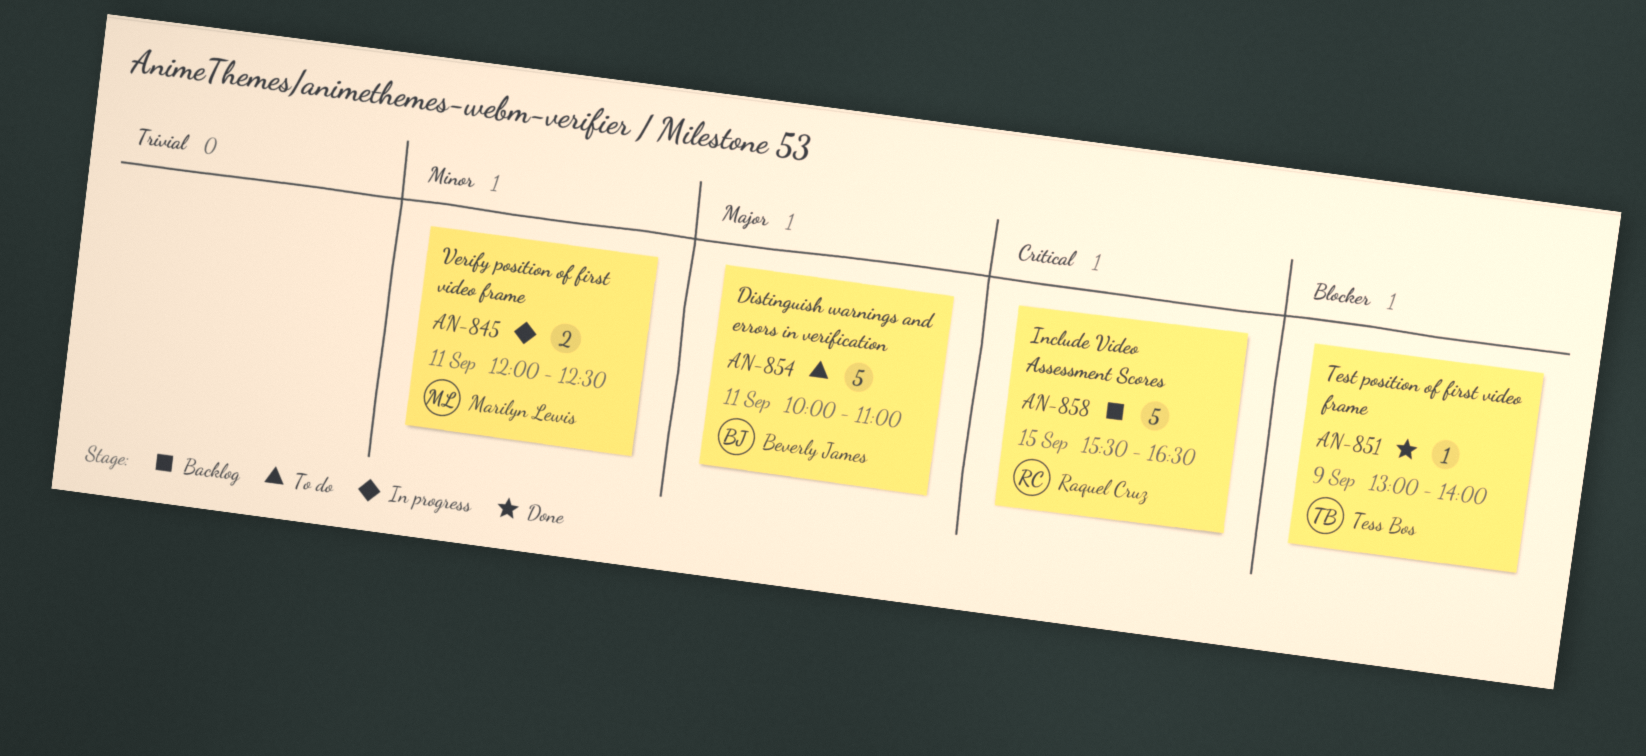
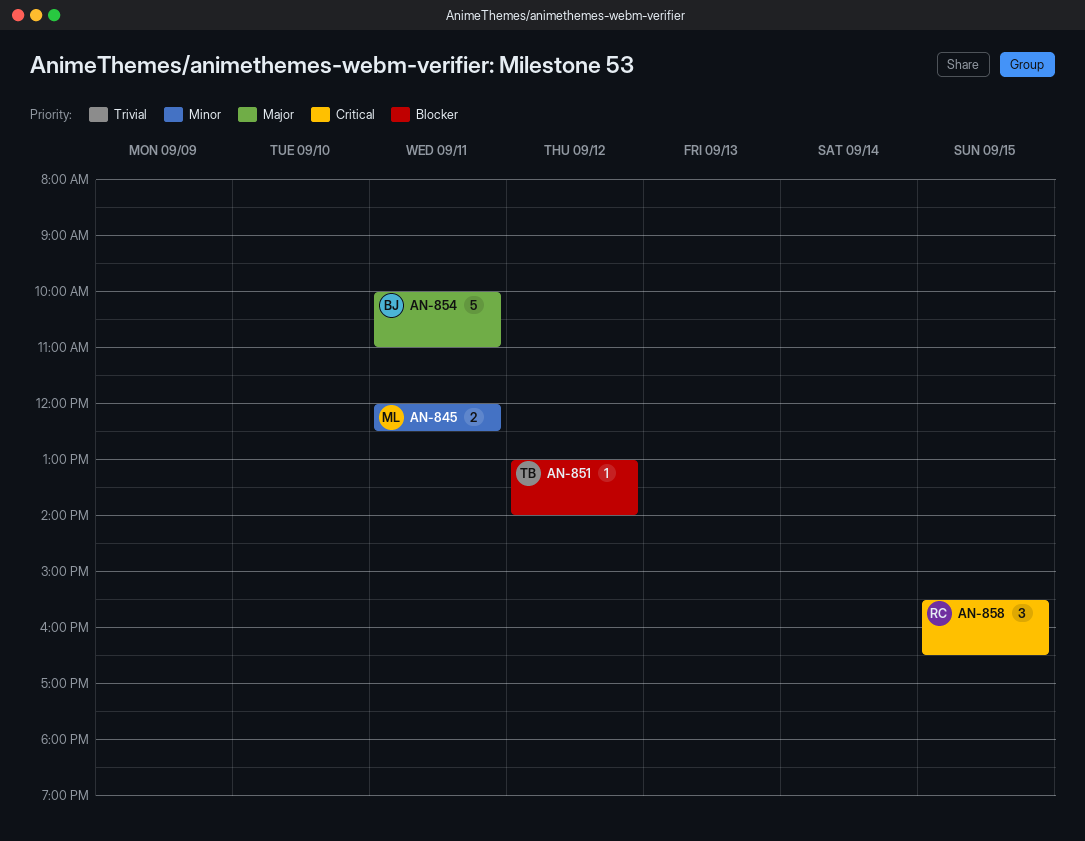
AN-851, day: Sep 9 -> Sep 12
AN-858, estimate: 5 -> 3

